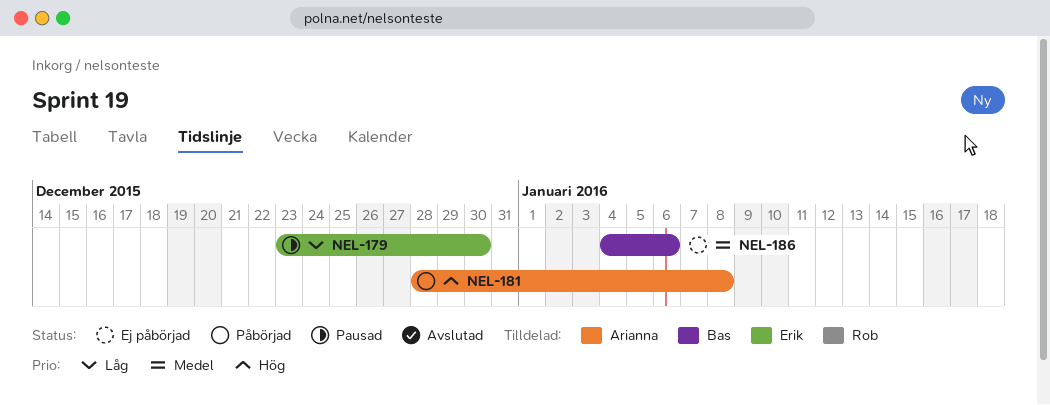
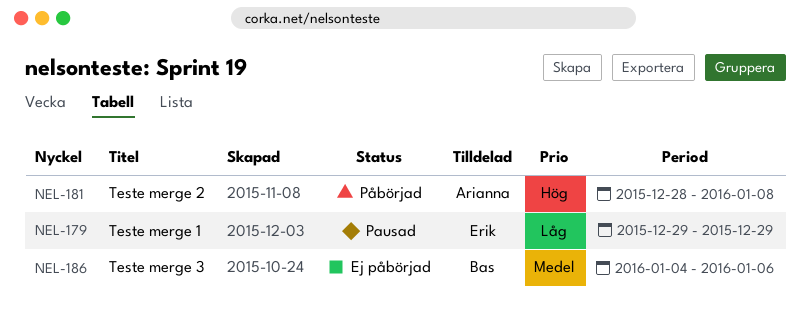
NEL-179, start: Dec 23 -> Dec 29
NEL-179, due: Dec 30 -> Dec 29

